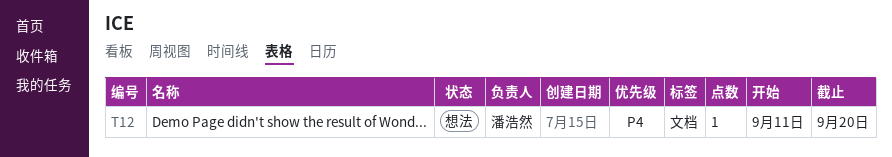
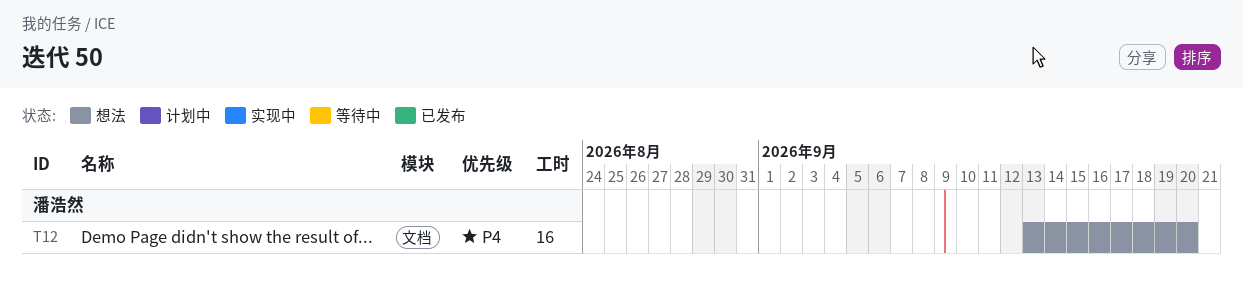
T12, estimate: 1 -> 16
T12, start: Sep 11 -> Sep 13

